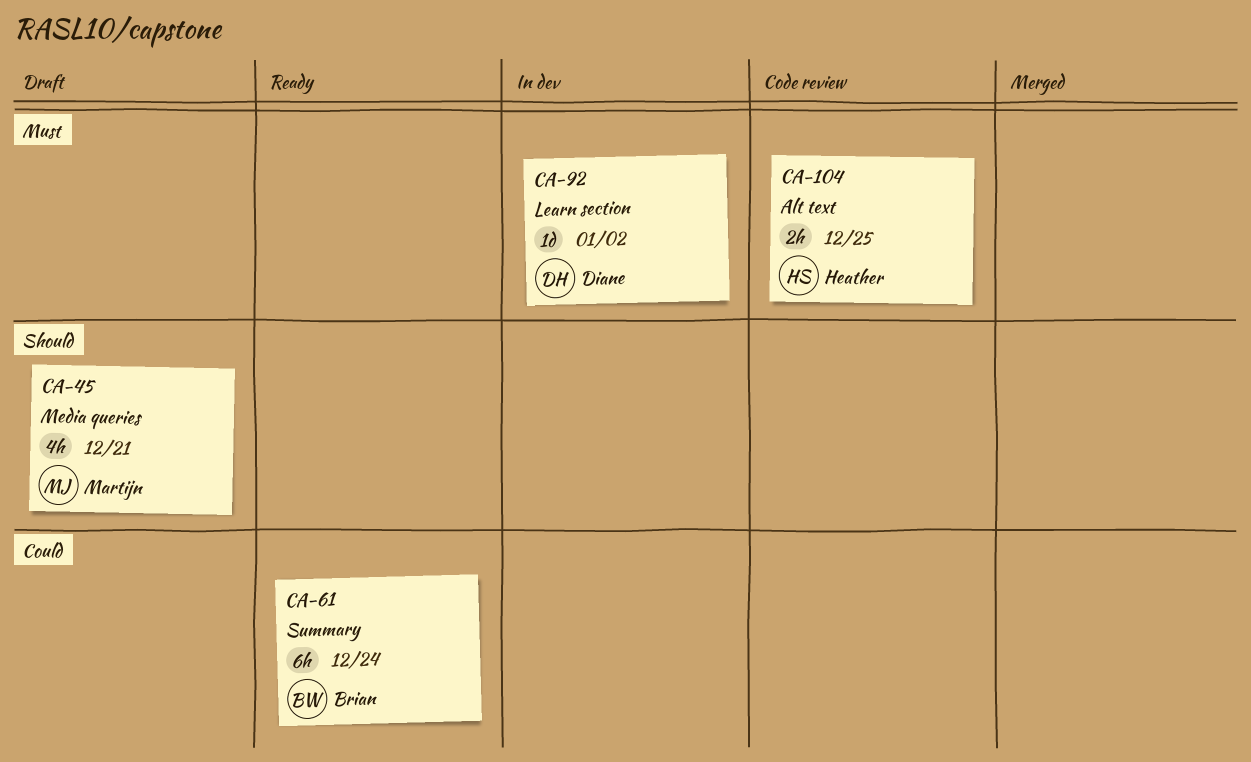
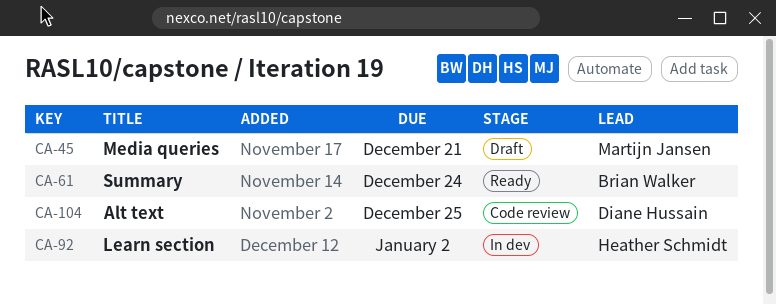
CA-92, owner: Diane Hussain -> Heather Schmidt
CA-104, owner: Heather Schmidt -> Diane Hussain

